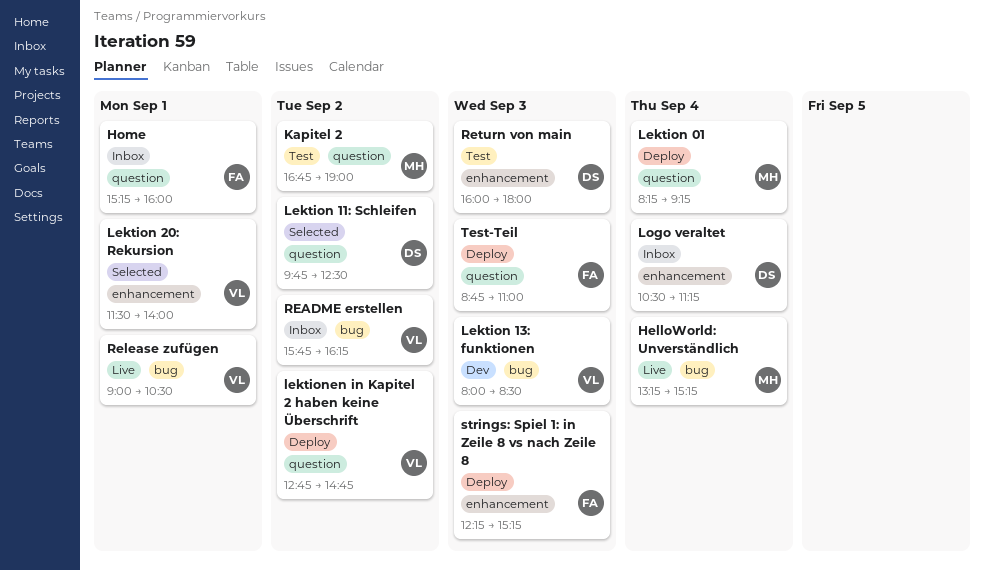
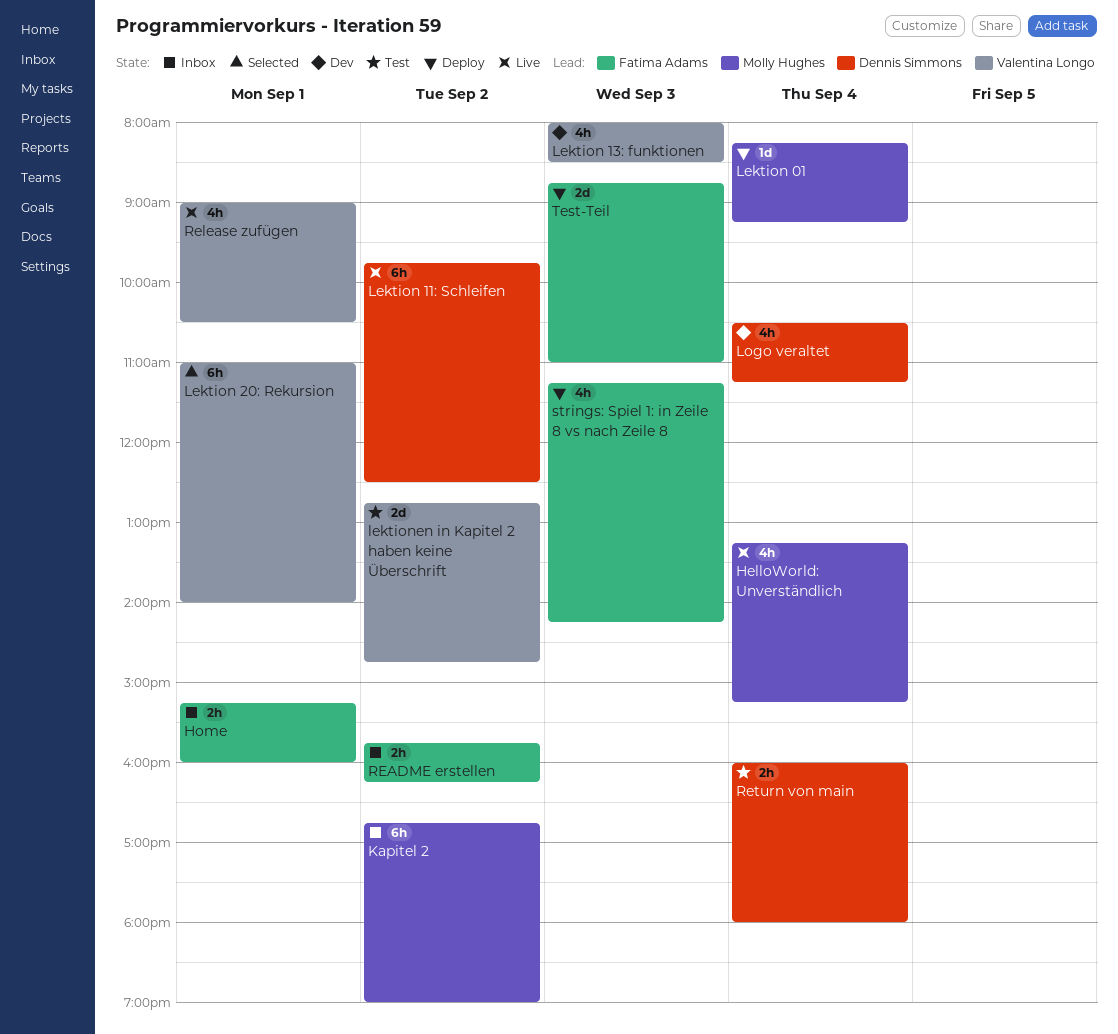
Kapitel 2, status: Test -> Inbox
Lektion 11: Schleifen, status: Selected -> Live
Lektion 20: Rekursion, begins: 11:30 -> 11:00
lektionen in Kapitel 2 haben keine Überschrift, status: Deploy -> Test
Logo veraltet, status: Inbox -> Dev
README erstellen, owner: Valentina Longo -> Fatima Adams
Return von main, day: Sep 3 -> Sep 4
strings: Spiel 1: in Zeile 8 vs nach Zeile 8, begins: 12:15 -> 11:15
strings: Spiel 1: in Zeile 8 vs nach Zeile 8, ends: 15:15 -> 14:15

